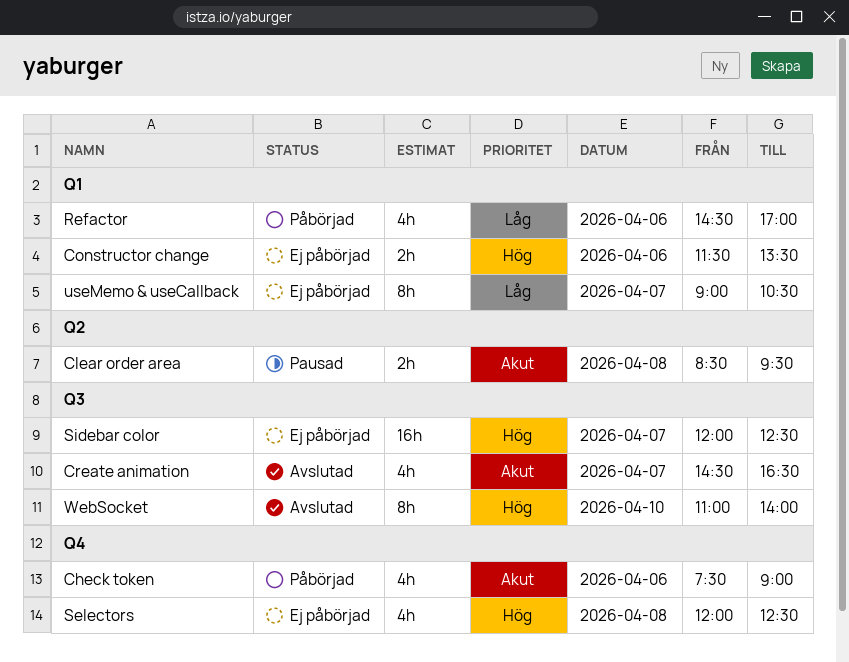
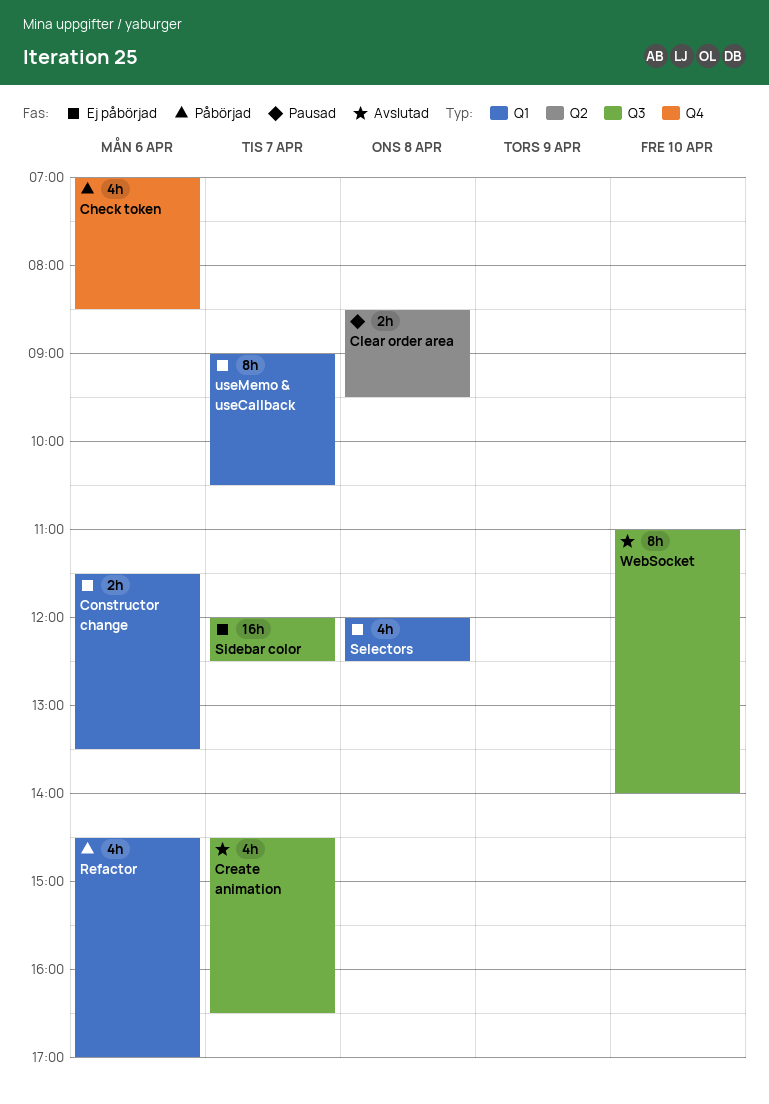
Check token, begins: 07:30 -> 07:00
Check token, ends: 09:00 -> 08:30
Selectors, label: Q4 -> Q1

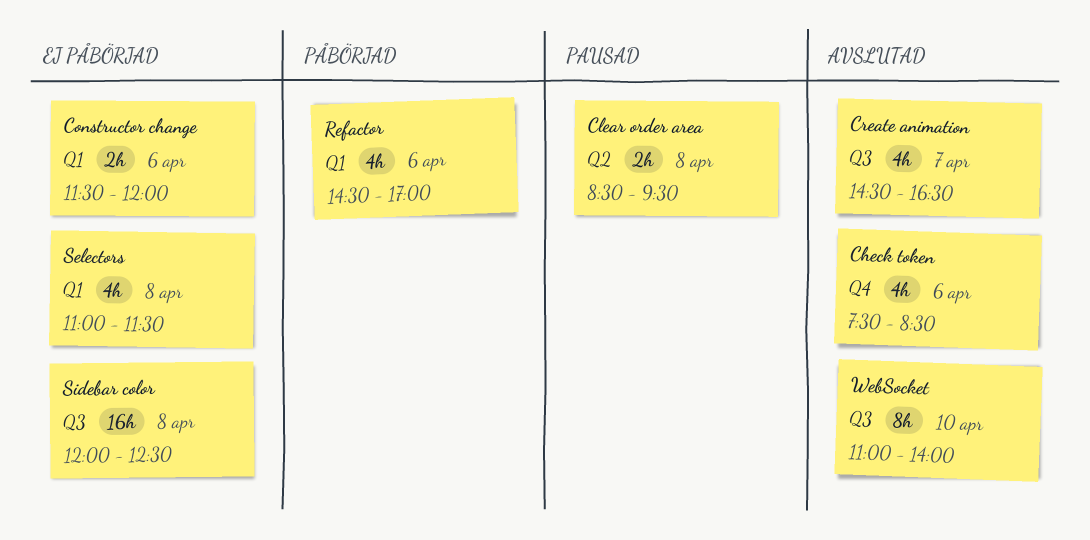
Check token, status: Påbörjad -> Avslutad
Check token, begins: 07:00 -> 07:30
Constructor change, ends: 13:30 -> 12:00
Selectors, begins: 12:00 -> 11:00
Selectors, ends: 12:30 -> 11:30
Sidebar color, day: Apr 7 -> Apr 8
useMemo & useCallback: present -> none

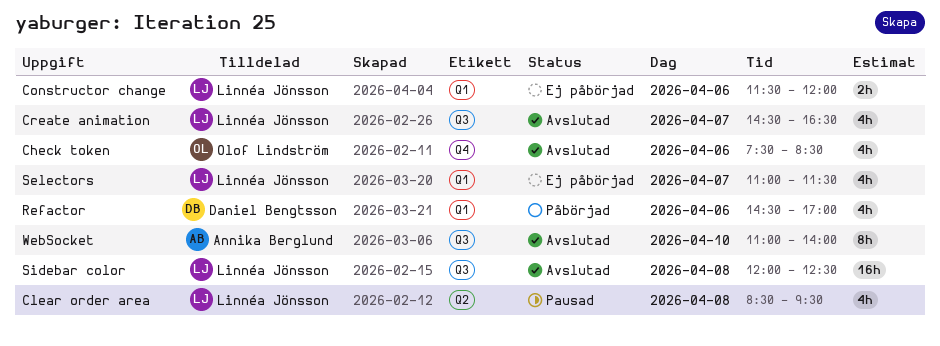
Clear order area, estimate: 2h -> 4h
Selectors, day: Apr 8 -> Apr 7
Sidebar color, status: Ej påbörjad -> Avslutad

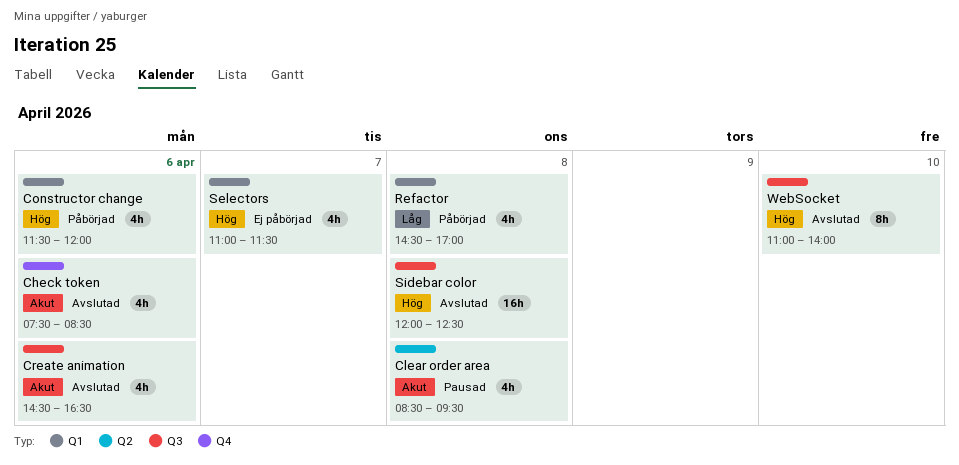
Constructor change, status: Ej påbörjad -> Påbörjad
Constructor change, estimate: 2h -> 4h
Create animation, day: Apr 7 -> Apr 6
Refactor, day: Apr 6 -> Apr 8

